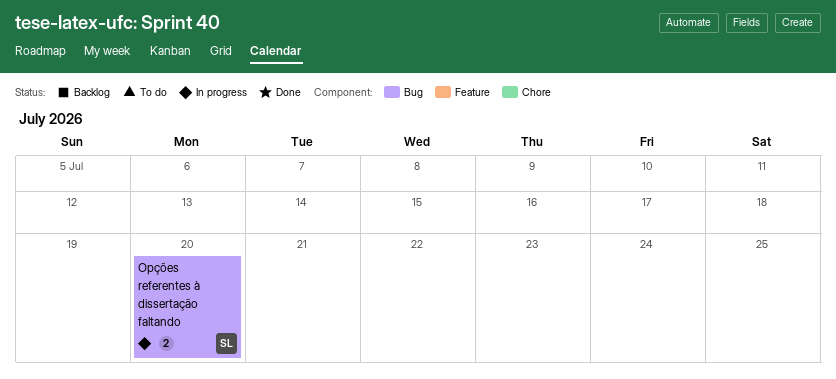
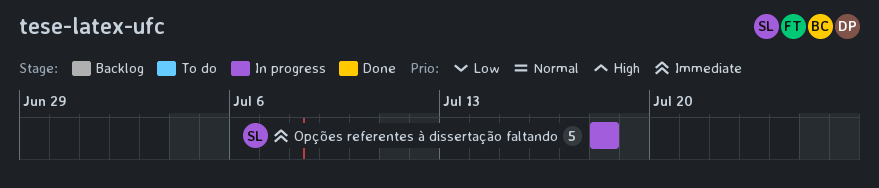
Opções referentes à dissertação faltando, estimate: 2 -> 5
Opções referentes à dissertação faltando, due: Jul 20 -> Jul 18

